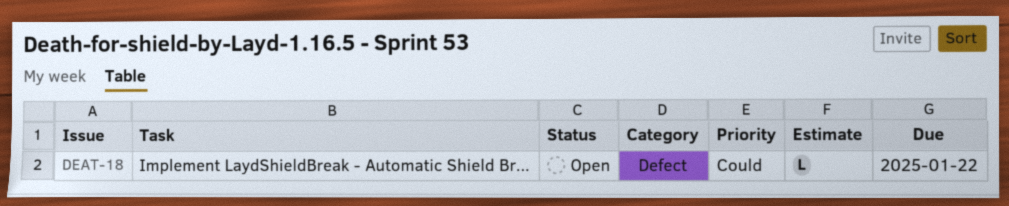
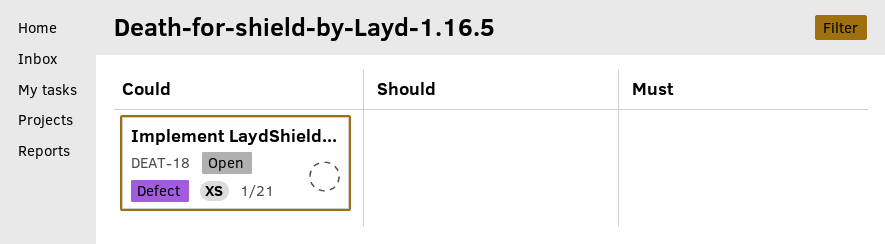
DEAT-18, estimate: L -> XS
DEAT-18, due: Jan 22 -> Jan 21

